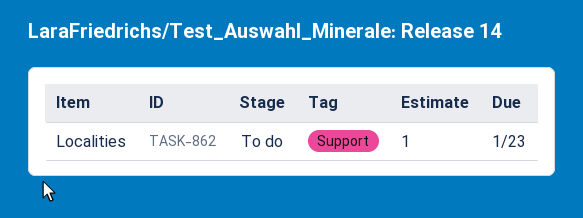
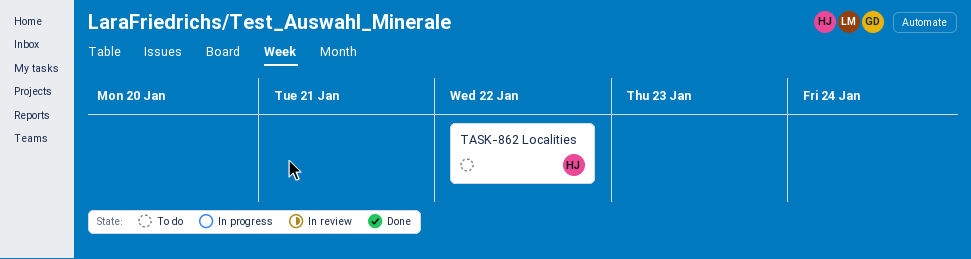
TASK-862, due: Jan 23 -> Jan 22

